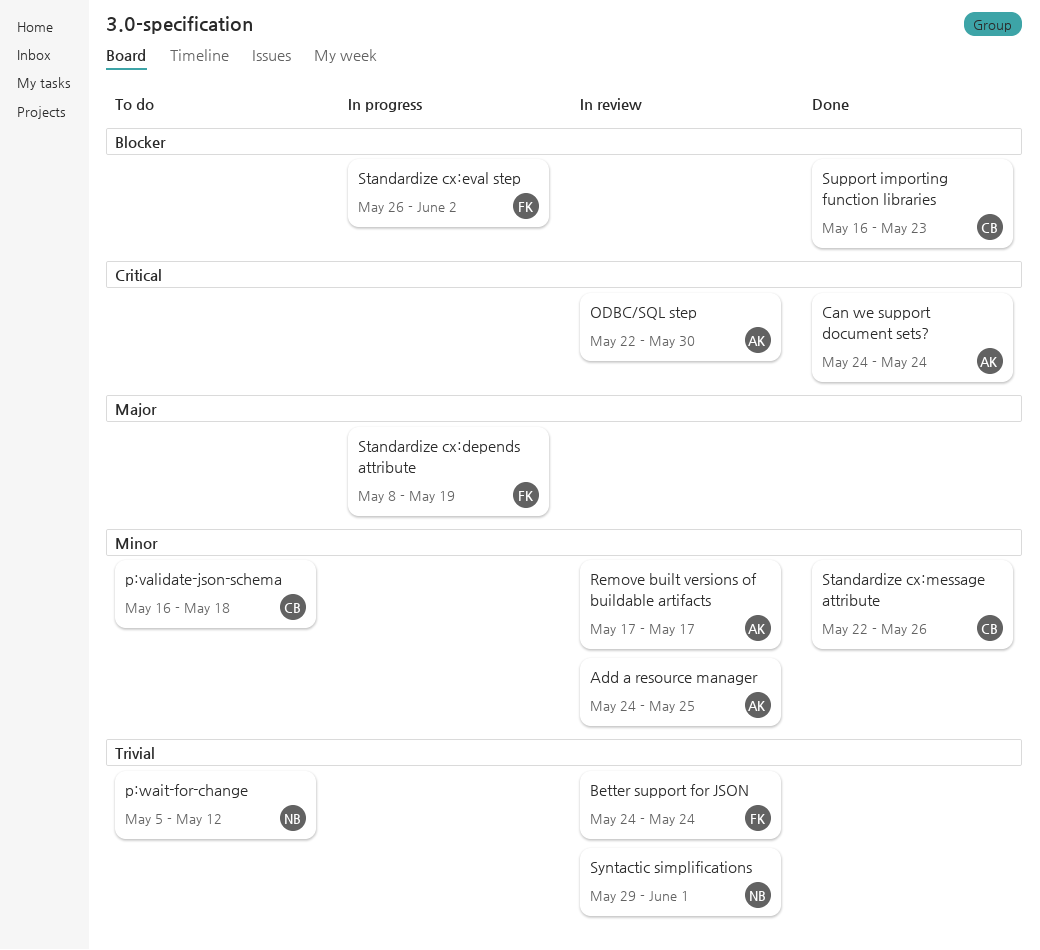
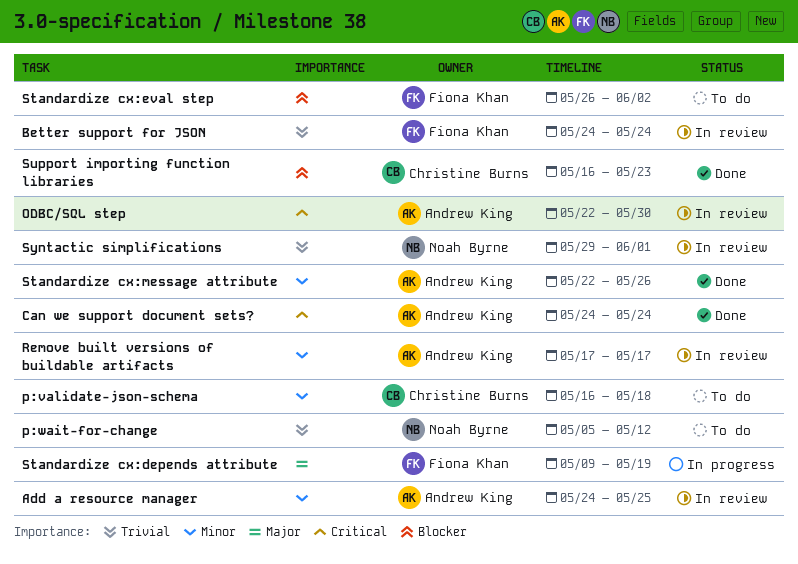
Standardize cx:depends attribute, start: May 8 -> May 9
Standardize cx:eval step, status: In progress -> To do
Standardize cx:message attribute, owner: Christine Burns -> Andrew King

